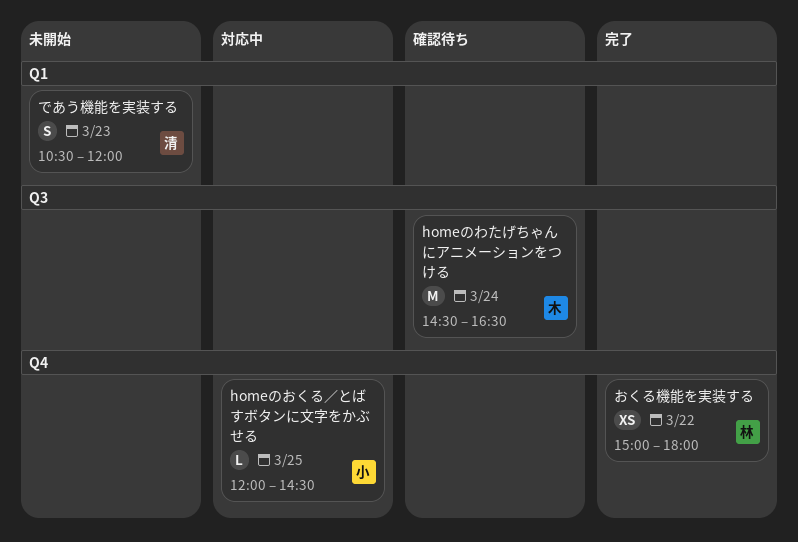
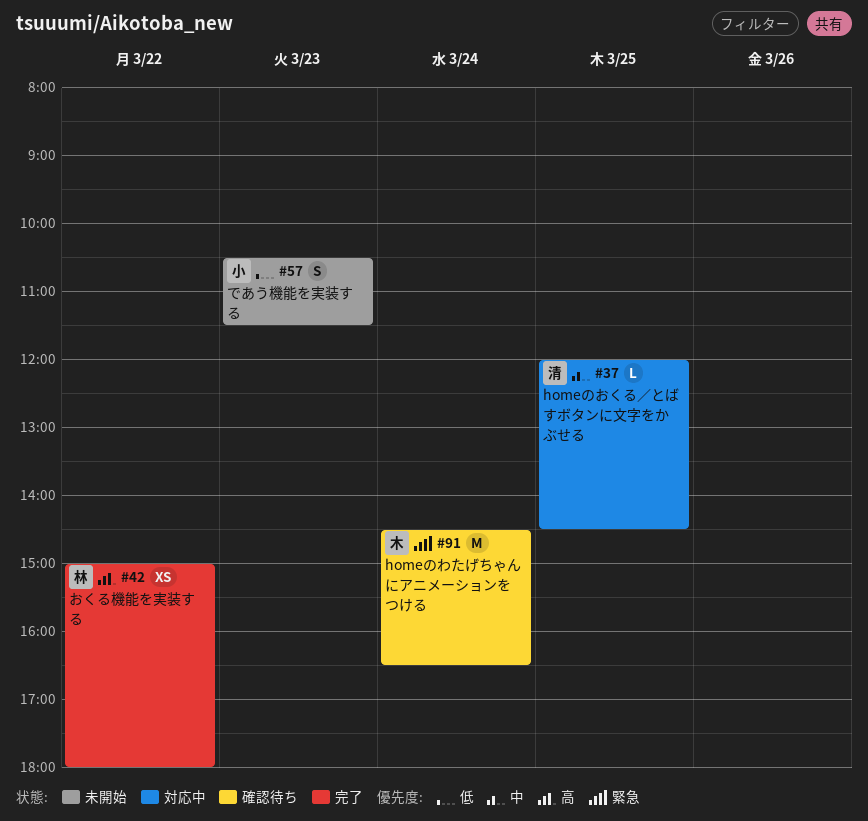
homeのおくる／とばすボタンに文字をかぶせる, owner: 小 -> 清
であう機能を実装する, owner: 清 -> 小
であう機能を実装する, ends: 12:00 -> 11:30

